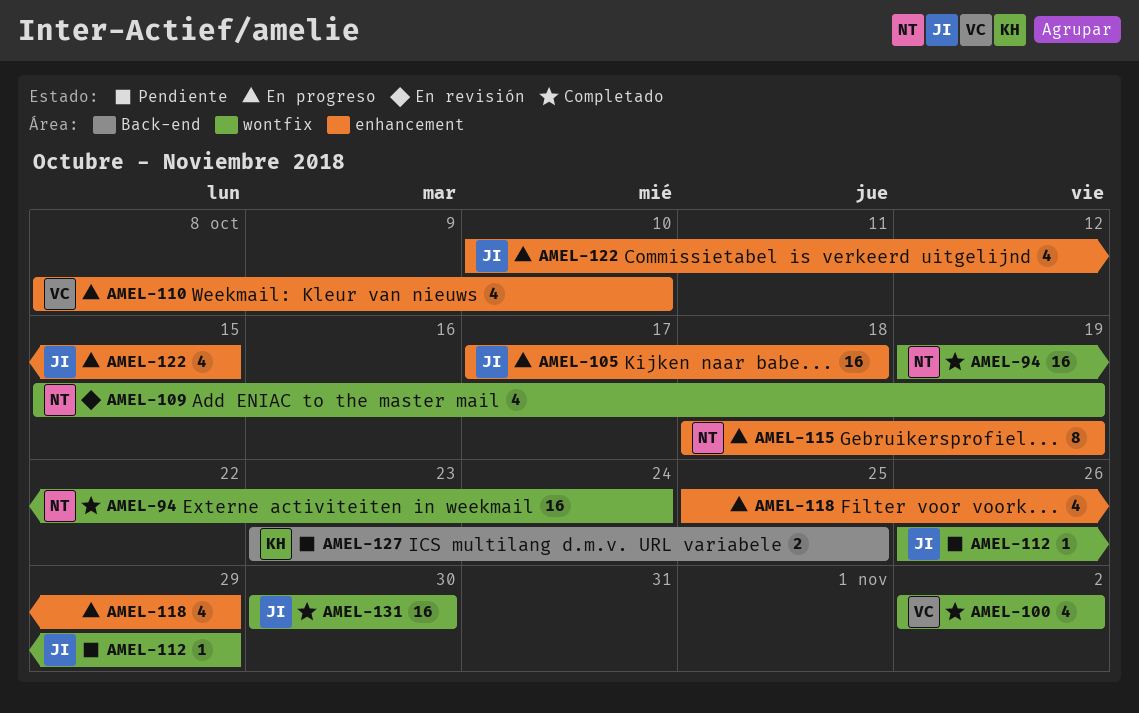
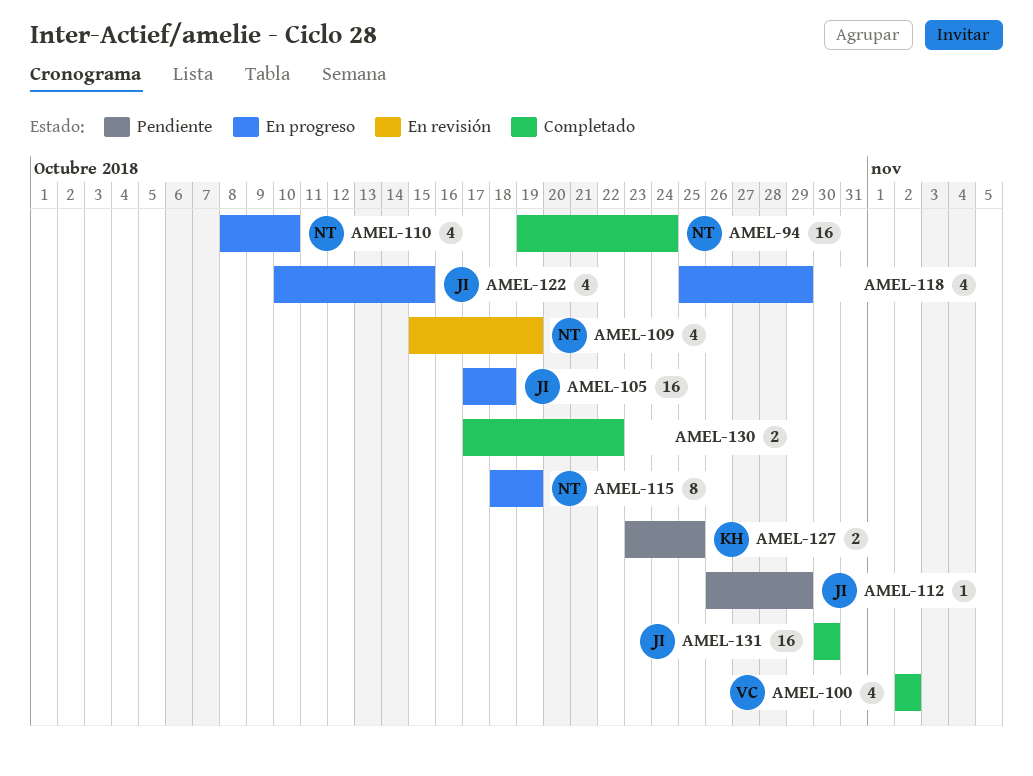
AMEL-110, owner: VC -> NT
AMEL-130: none -> present

